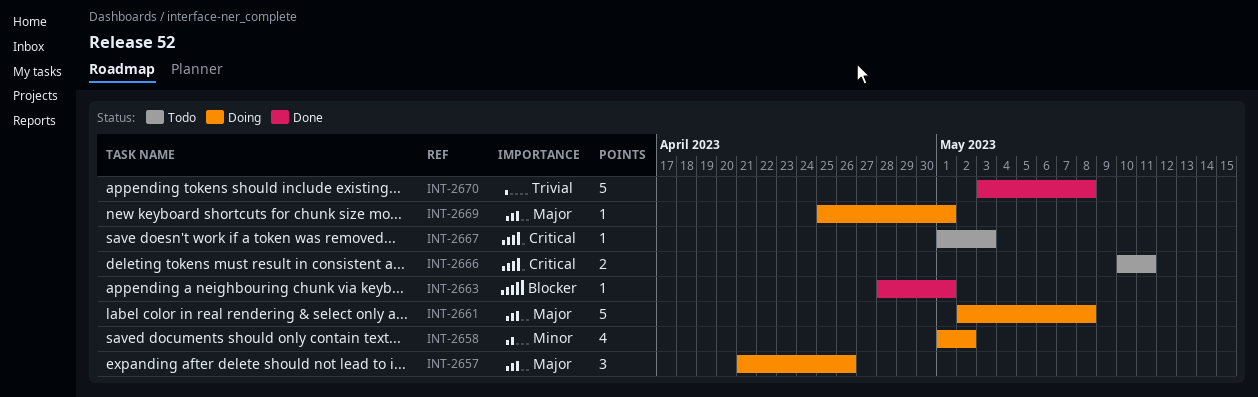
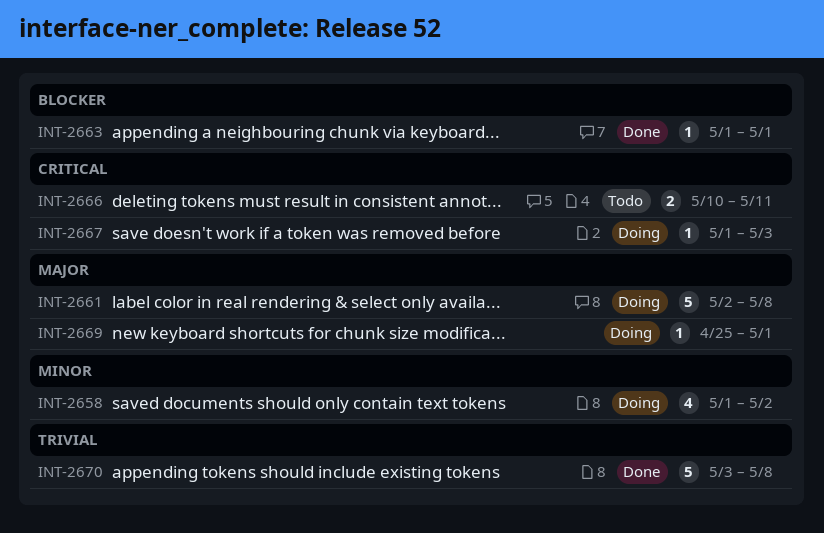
INT-2657: present -> none
INT-2663, start: Apr 28 -> May 1
INT-2667, status: Todo -> Doing

